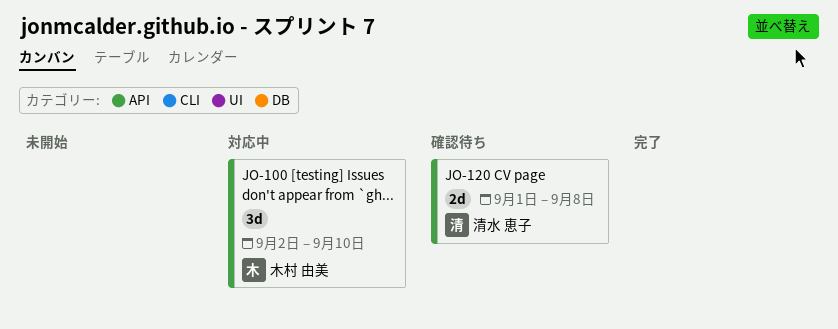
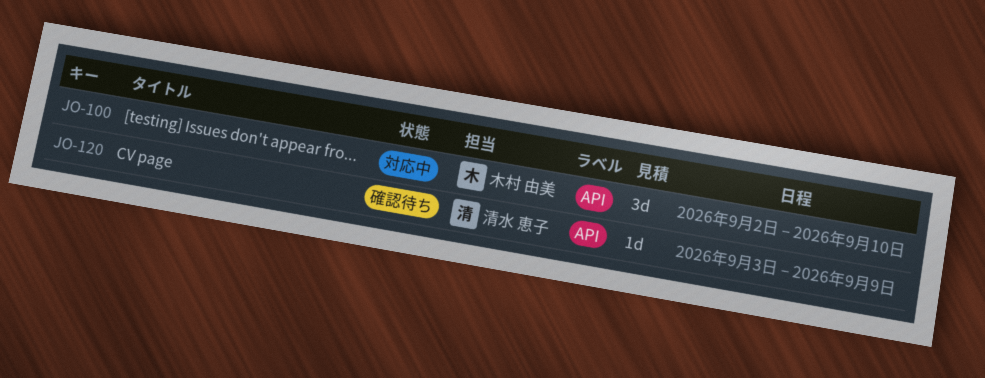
JO-120, estimate: 2d -> 1d
JO-120, start: Sep 1 -> Sep 3
JO-120, due: Sep 8 -> Sep 9

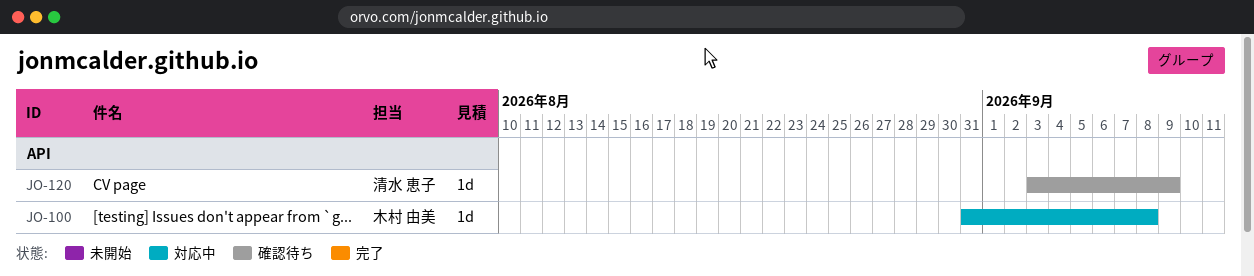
JO-100, estimate: 3d -> 1d
JO-100, start: Sep 2 -> Aug 31
JO-100, due: Sep 10 -> Sep 8

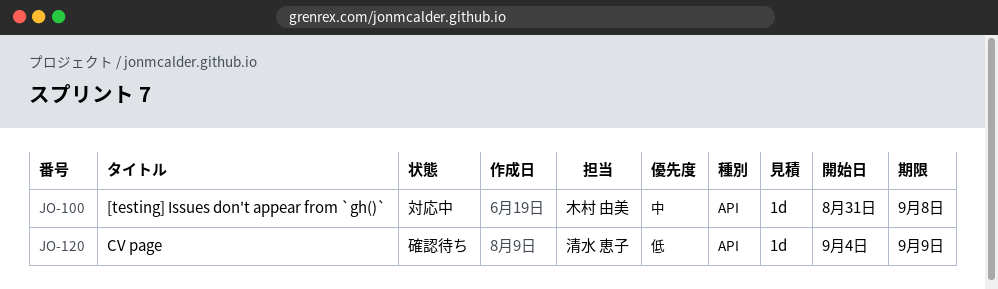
JO-120, start: Sep 3 -> Sep 4

